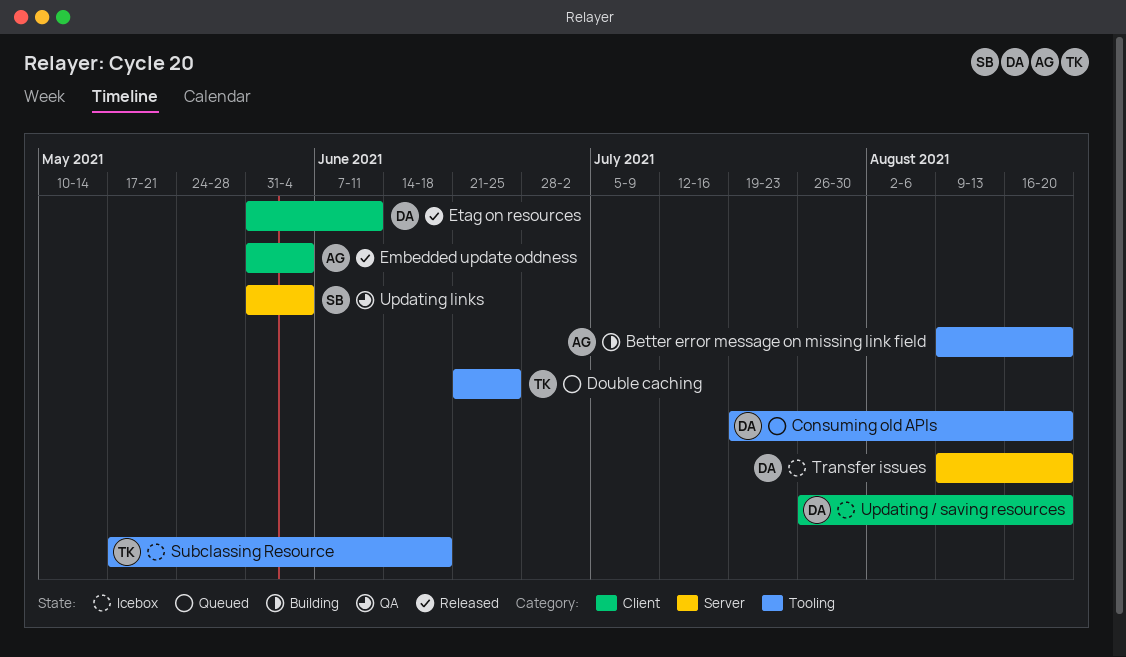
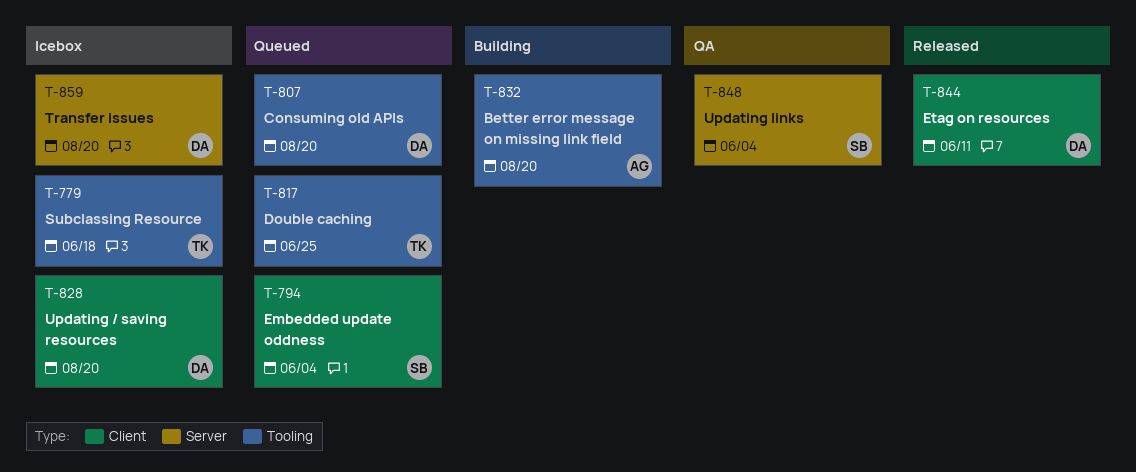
Embedded update oddness, status: Released -> Queued
Embedded update oddness, owner: AG -> SB

